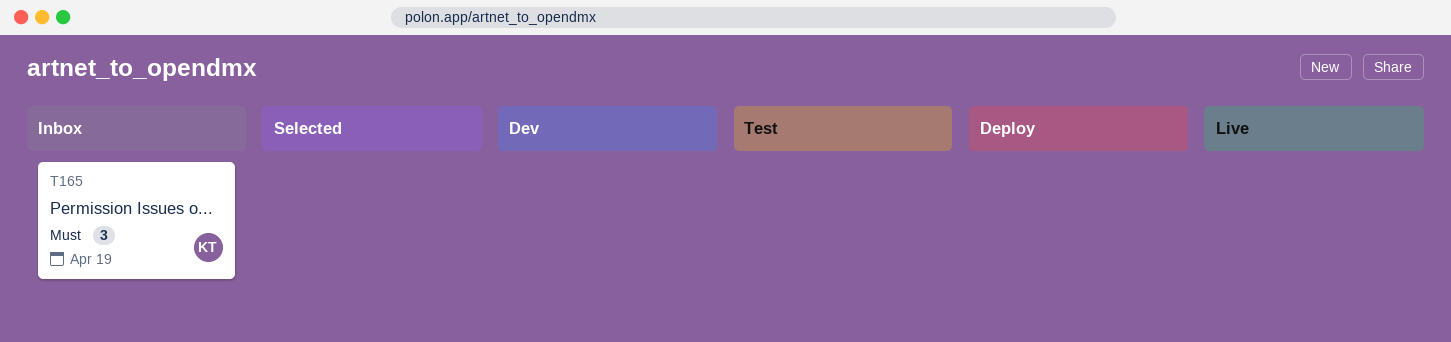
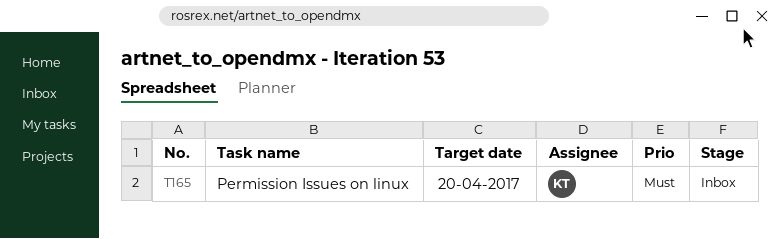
T165, due: Apr 19 -> Apr 20

